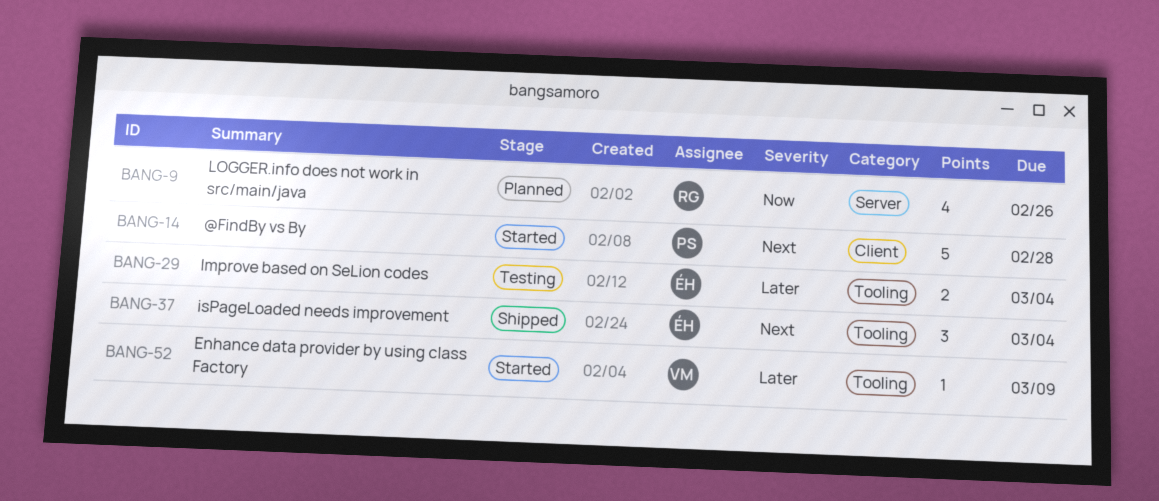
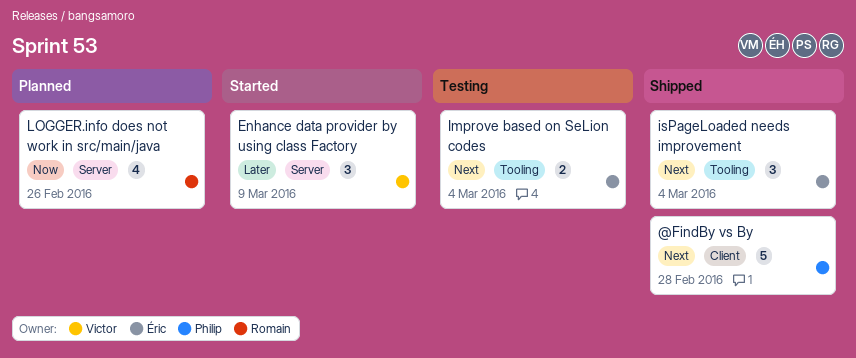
@FindBy vs By, status: Started -> Shipped
Enhance data provider by using class Factory, label: Tooling -> Server
Enhance data provider by using class Factory, estimate: 1 -> 3
Improve based on SeLion codes, priority: Later -> Next

